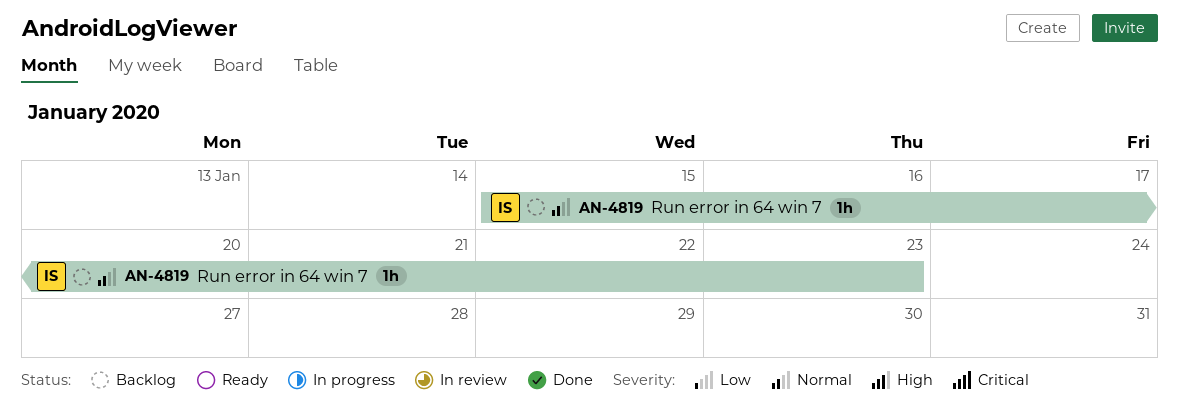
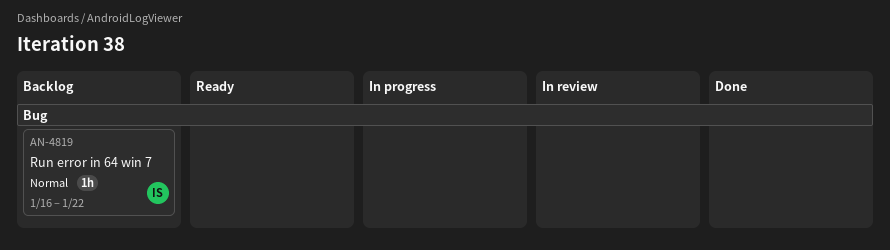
AN-4819, start: Jan 15 -> Jan 16
AN-4819, due: Jan 23 -> Jan 22

